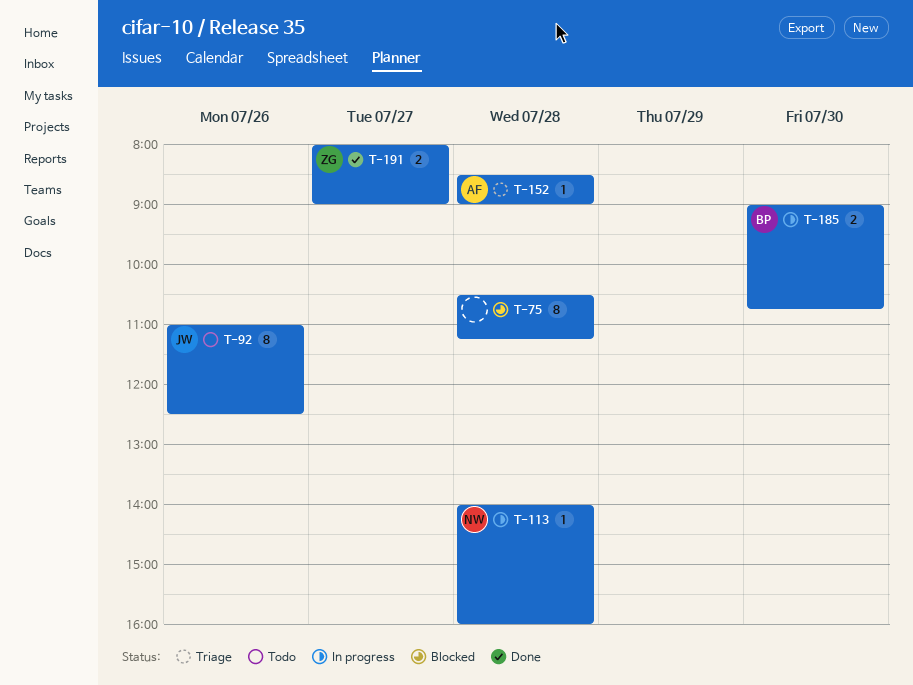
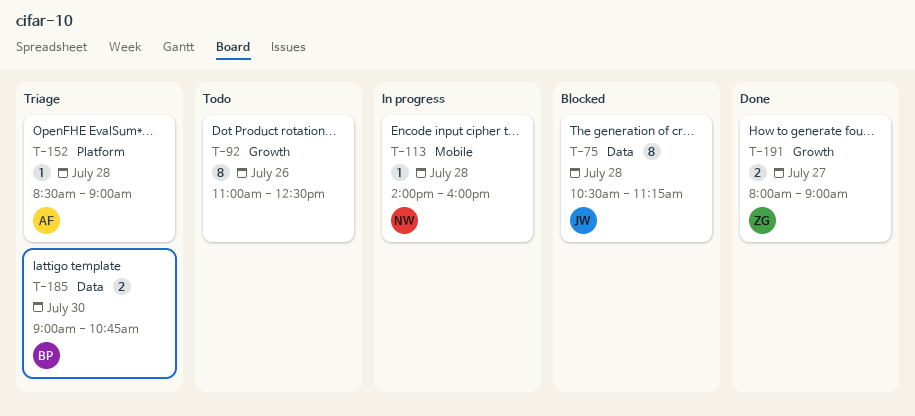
T-75, owner: none -> JW
T-92, owner: JW -> none
T-185, status: In progress -> Triage

